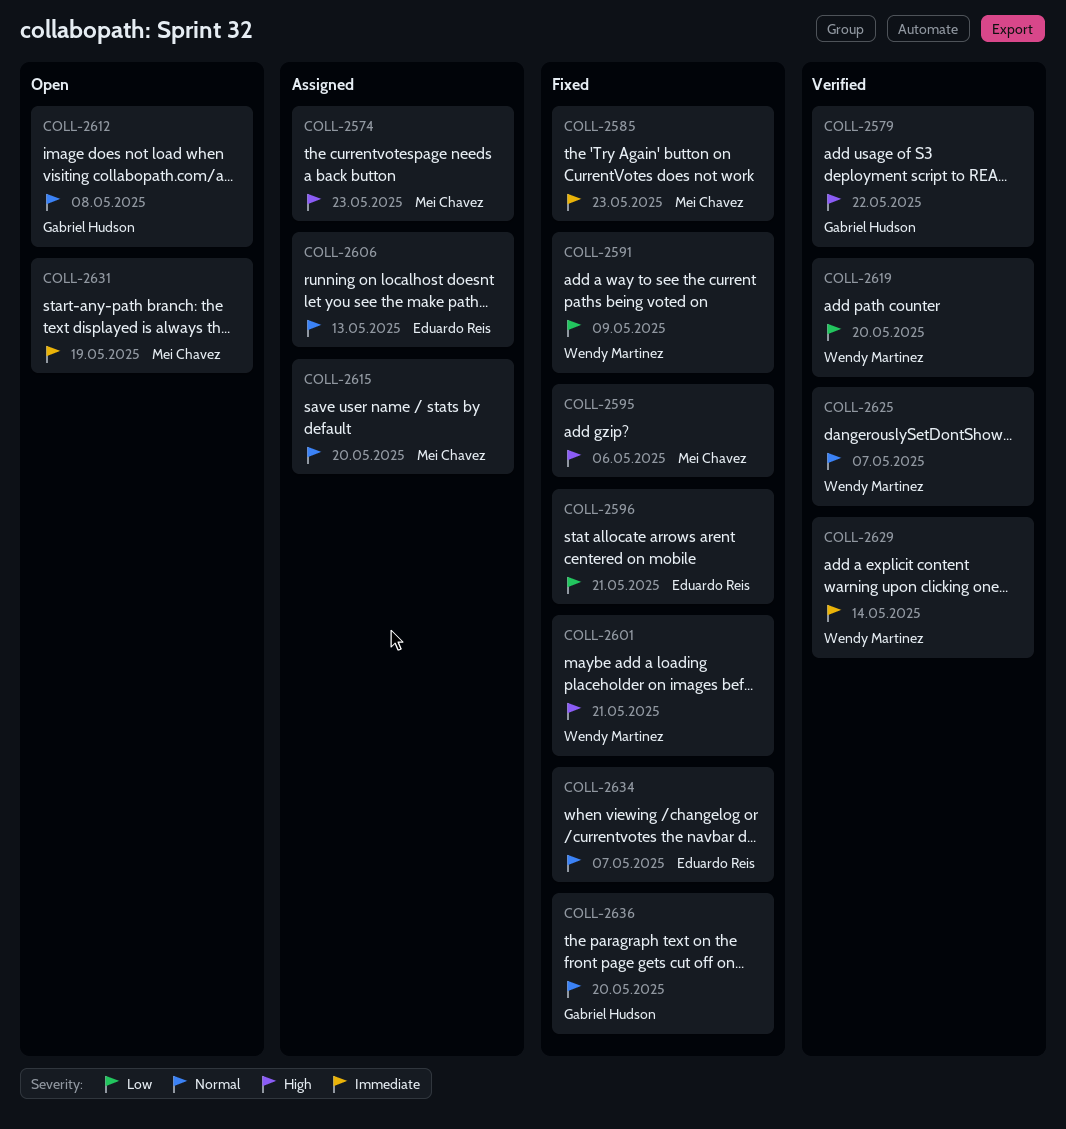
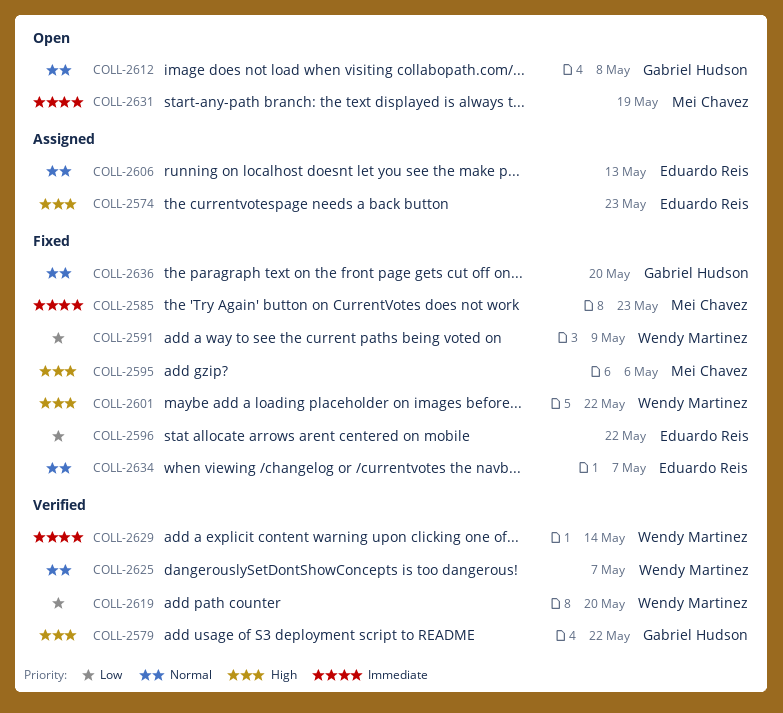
COLL-2574, owner: Mei Chavez -> Eduardo Reis
COLL-2596, due: May 21 -> May 22
COLL-2601, due: May 21 -> May 22
COLL-2615: present -> none

